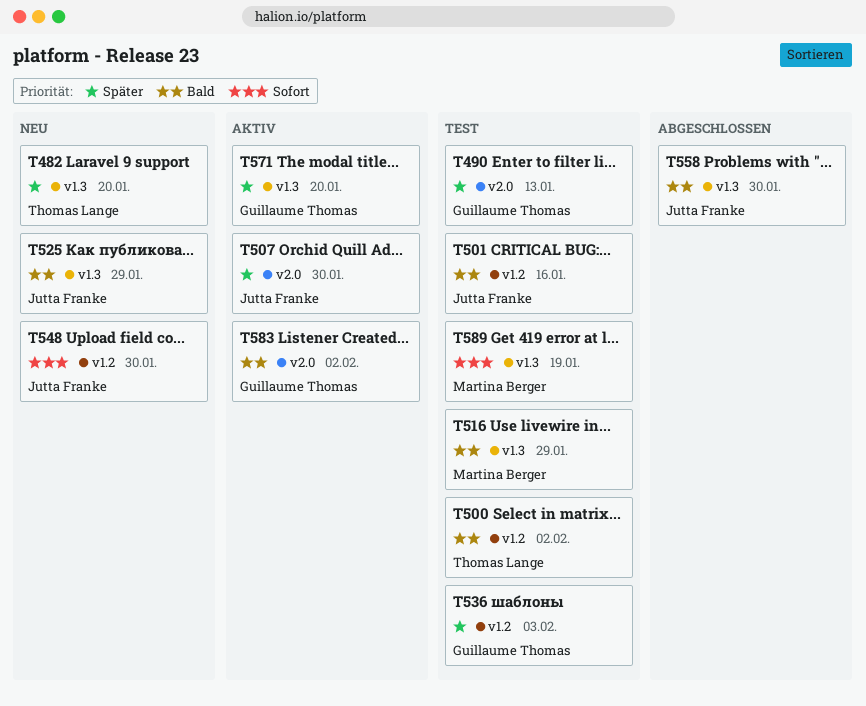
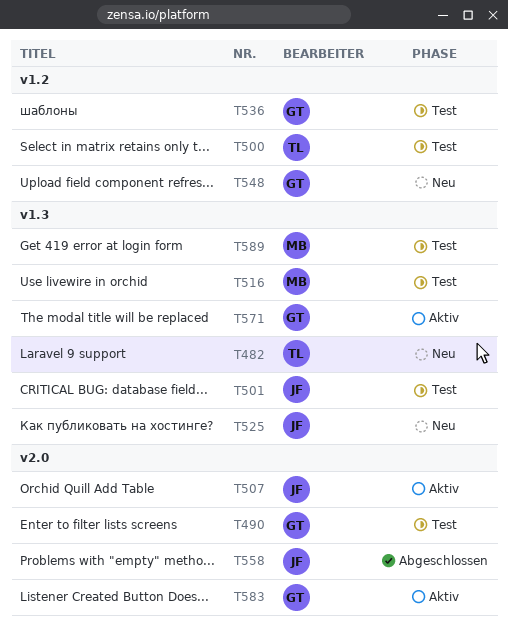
T501, label: v1.2 -> v1.3
T548, owner: Jutta Franke -> Guillaume Thomas
T558, label: v1.3 -> v2.0

